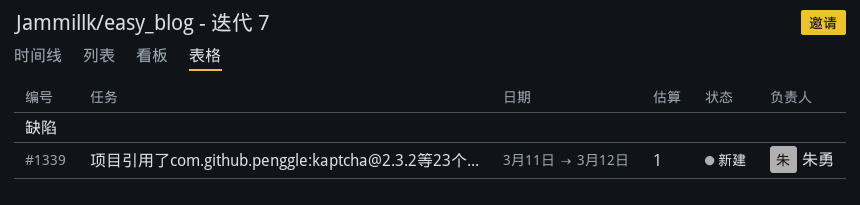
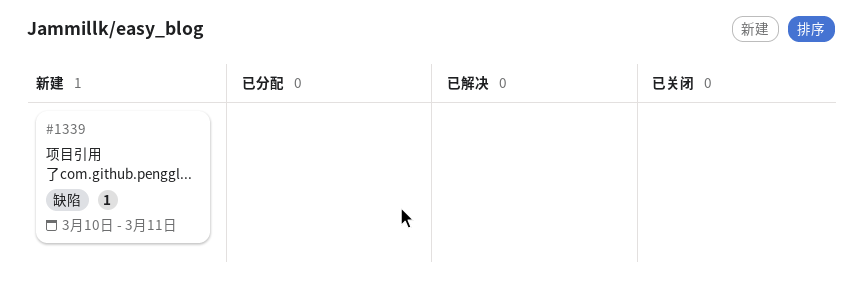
#1339, start: Mar 11 -> Mar 10
#1339, due: Mar 12 -> Mar 11

